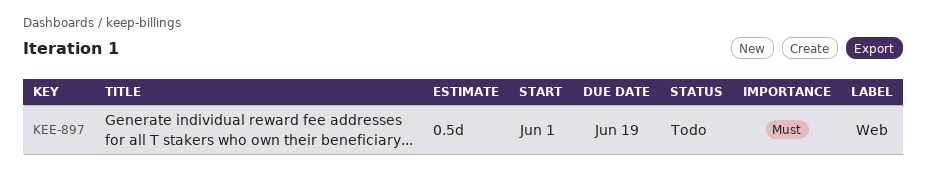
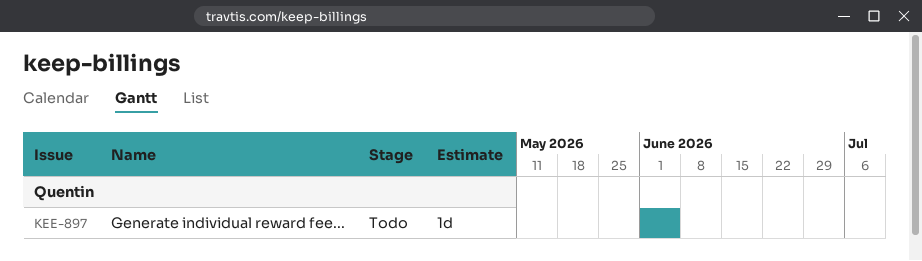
KEE-897, estimate: 0.5d -> 1d
KEE-897, due: Jun 19 -> Jun 5

